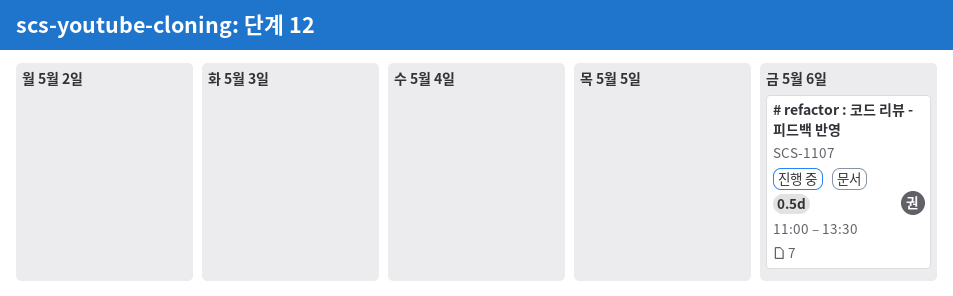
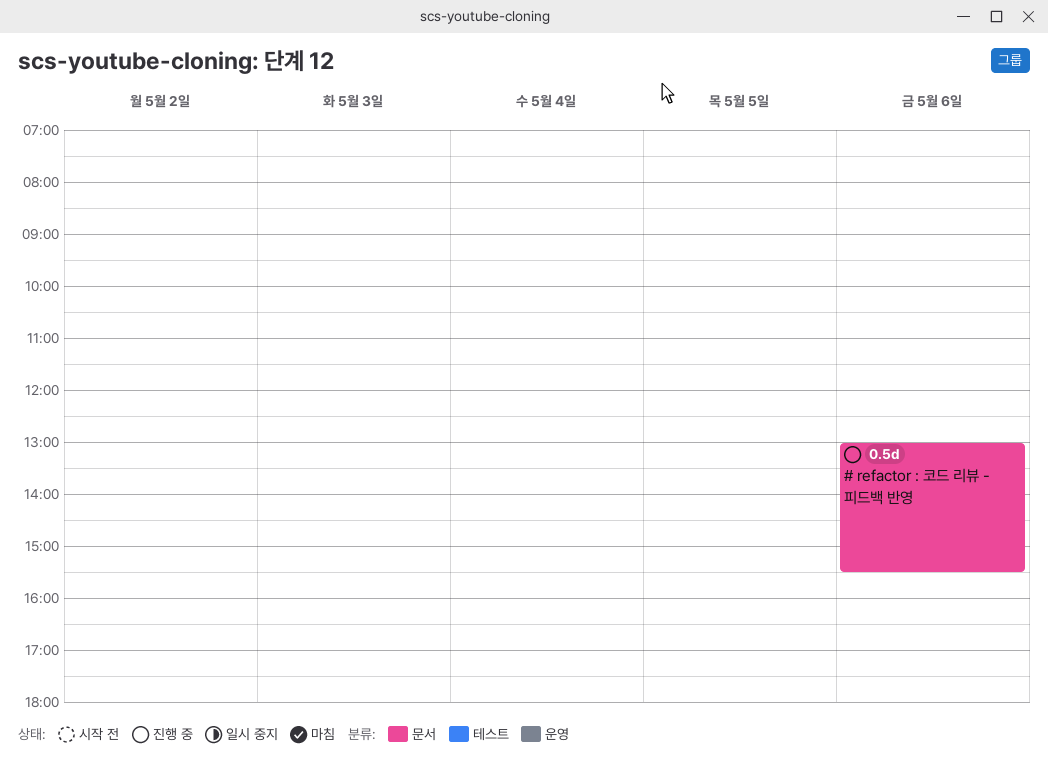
# refactor : 코드 리뷰 - 피드백 반영, begins: 11:00 -> 13:00
# refactor : 코드 리뷰 - 피드백 반영, ends: 13:30 -> 15:30

